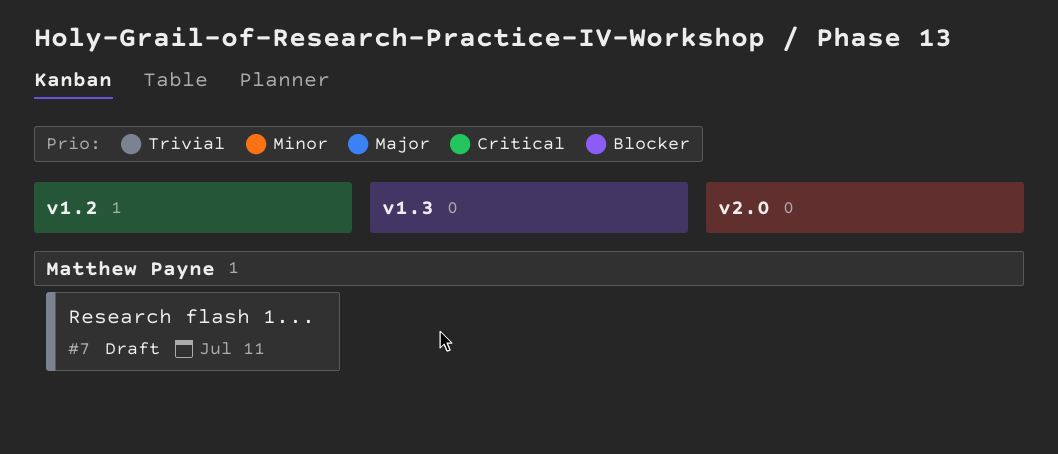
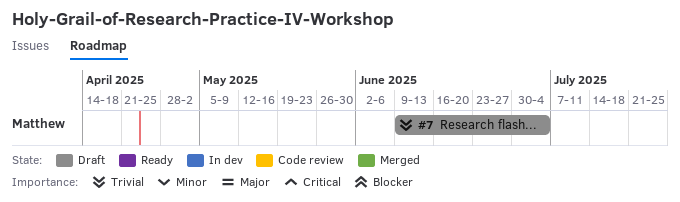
#7, due: Jul 11 -> Jul 4

